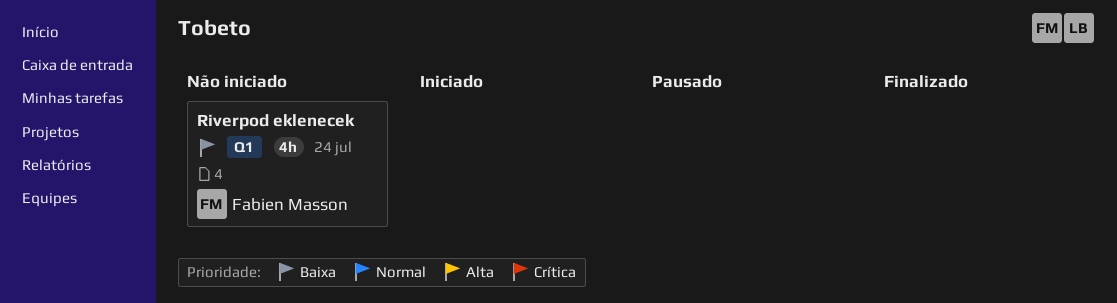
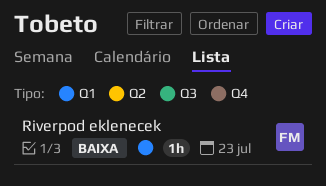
Riverpod eklenecek, estimate: 4h -> 1h
Riverpod eklenecek, due: Jul 24 -> Jul 23

